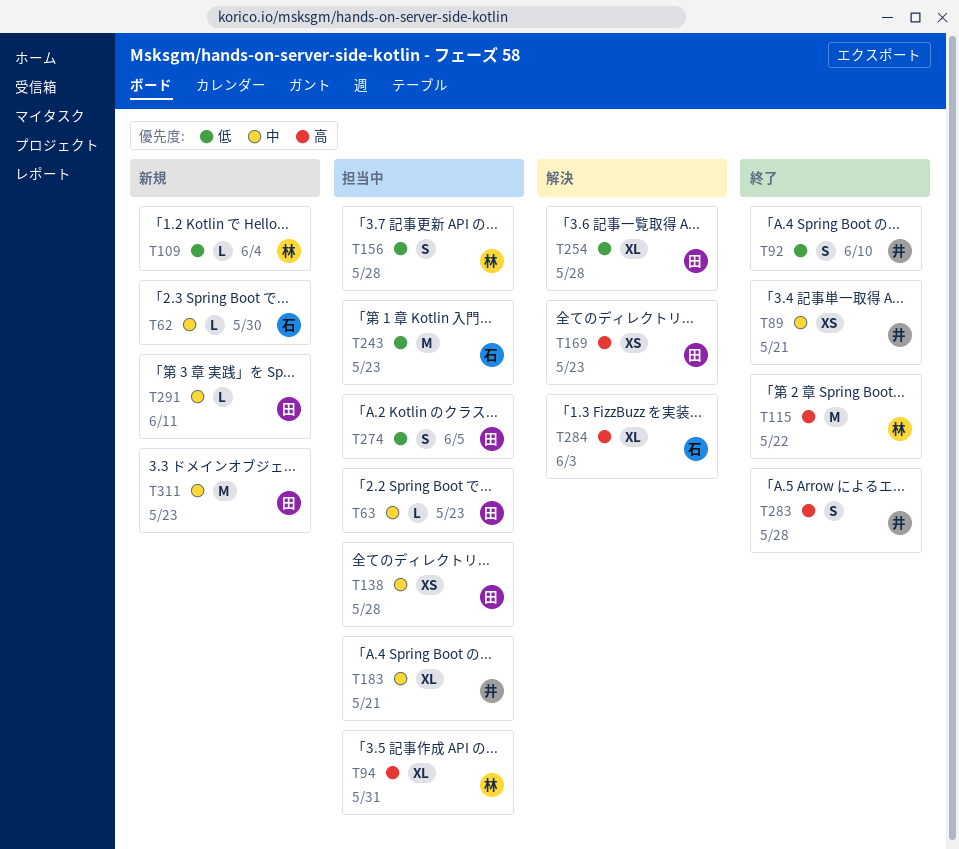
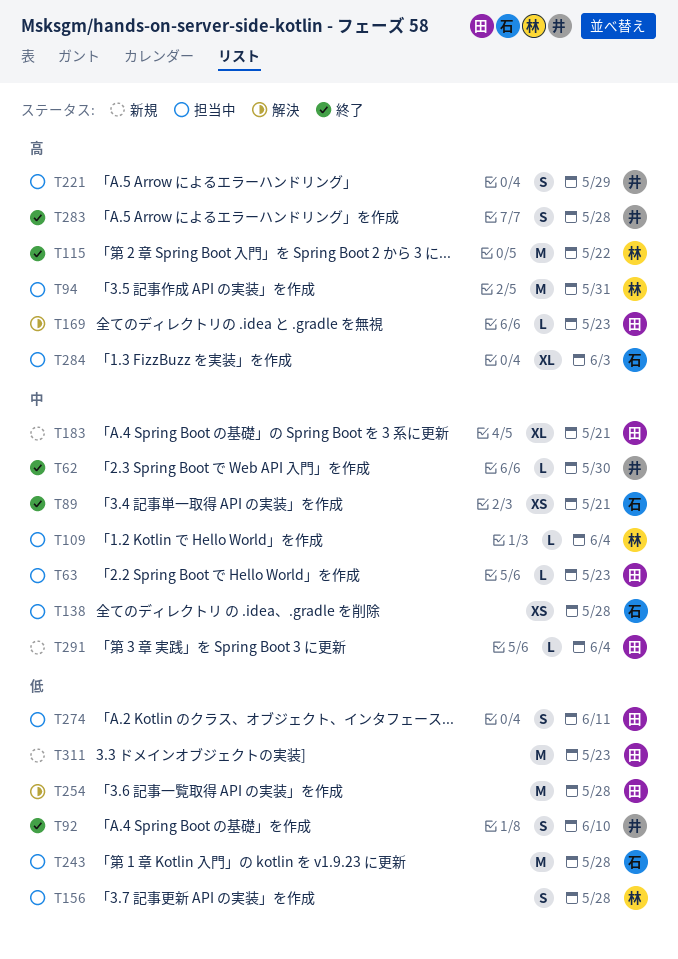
T62, status: 新規 -> 終了
T62, owner: 石 -> 井
T89, owner: 井 -> 石
T94, estimate: XL -> M
T109, status: 新規 -> 担当中
T109, priority: 低 -> 中
T138, owner: 田 -> 石
T169, estimate: XS -> L
T183, status: 担当中 -> 新規
T183, owner: 井 -> 田
T221: none -> present
T243, due: May 23 -> May 28
T254, estimate: XL -> M
T274, due: Jun 5 -> Jun 11
T284, status: 解決 -> 担当中
T291, due: Jun 11 -> Jun 4
T311, priority: 中 -> 低

